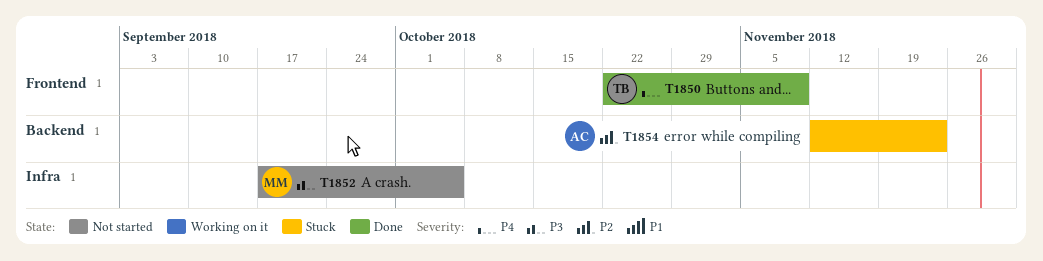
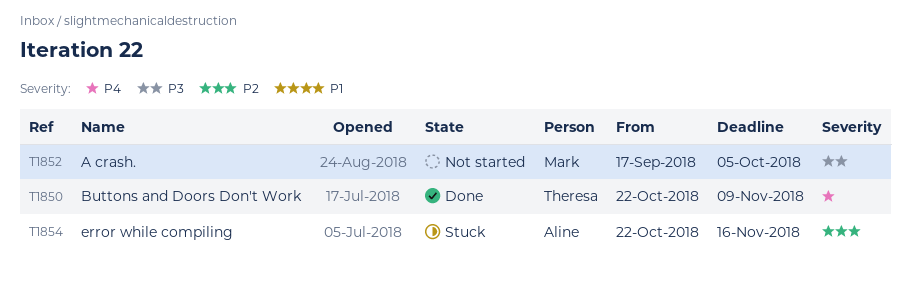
T1854, start: Nov 12 -> Oct 22
T1854, due: Nov 23 -> Nov 16

